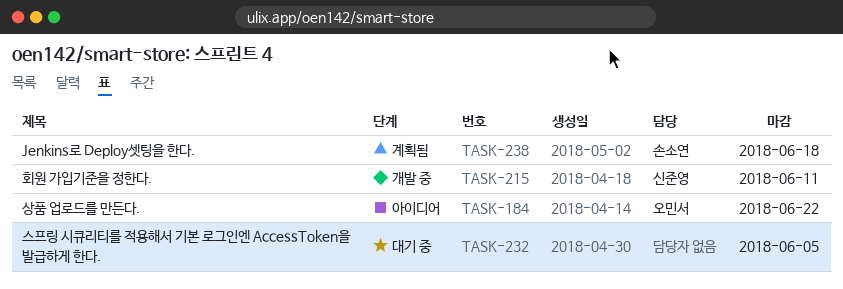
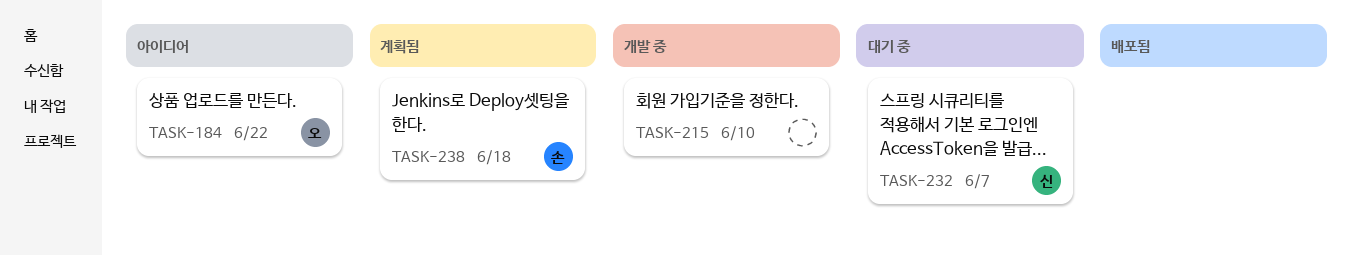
TASK-215, owner: 신준영 -> none
TASK-215, due: Jun 11 -> Jun 10
TASK-232, owner: none -> 신준영
TASK-232, due: Jun 5 -> Jun 7

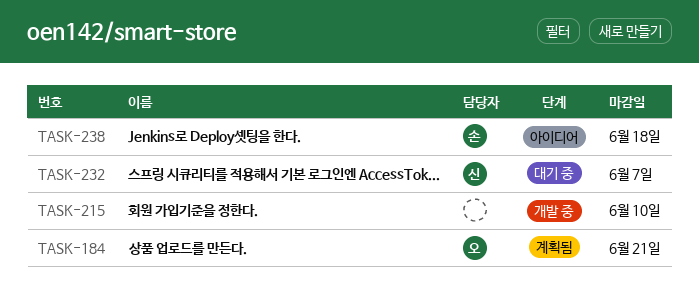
TASK-184, status: 아이디어 -> 계획됨
TASK-184, due: Jun 22 -> Jun 21
TASK-238, status: 계획됨 -> 아이디어

